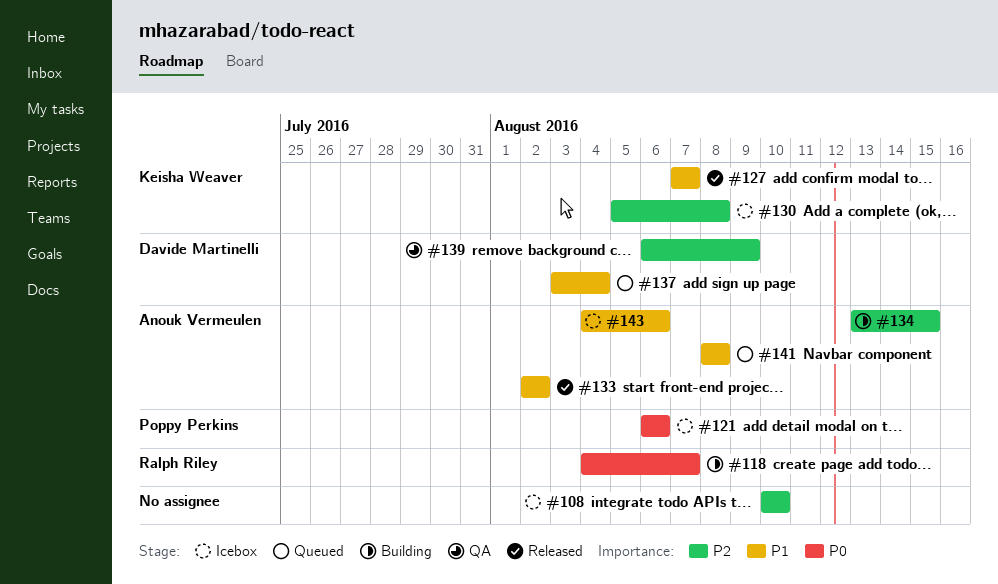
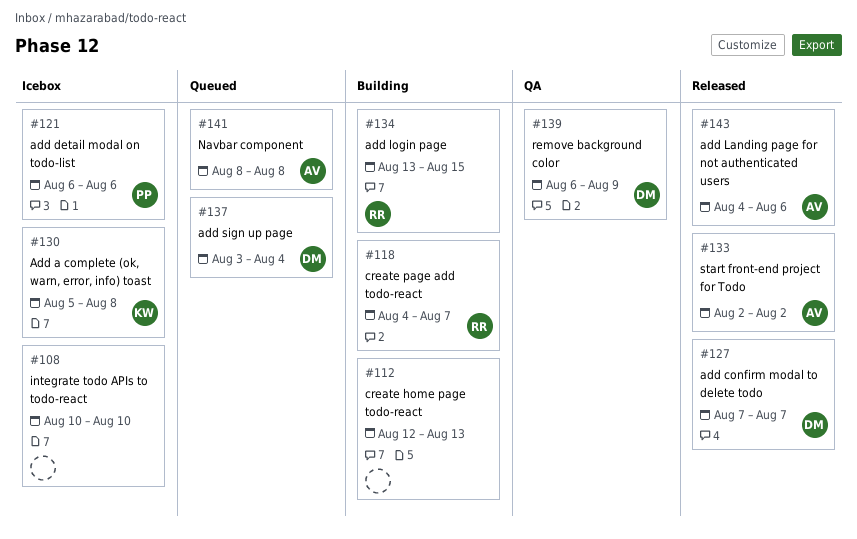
#112: none -> present
#127, owner: Keisha Weaver -> Davide Martinelli
#134, owner: Anouk Vermeulen -> Ralph Riley
#143, status: Icebox -> Released

